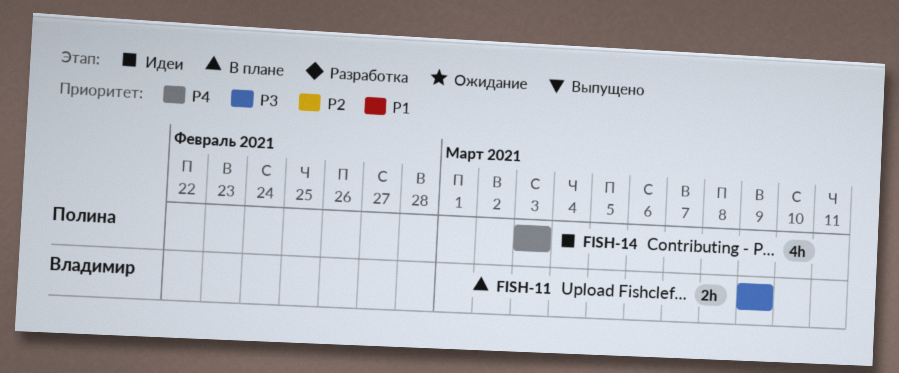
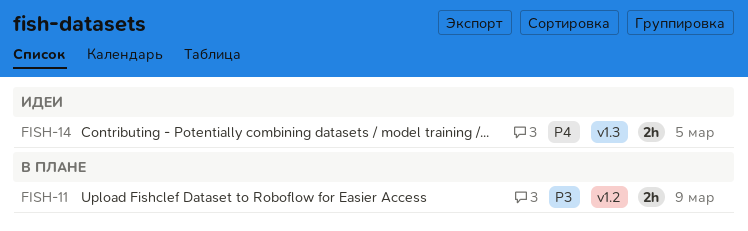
FISH-14, estimate: 4h -> 2h
FISH-14, due: Mar 3 -> Mar 5

